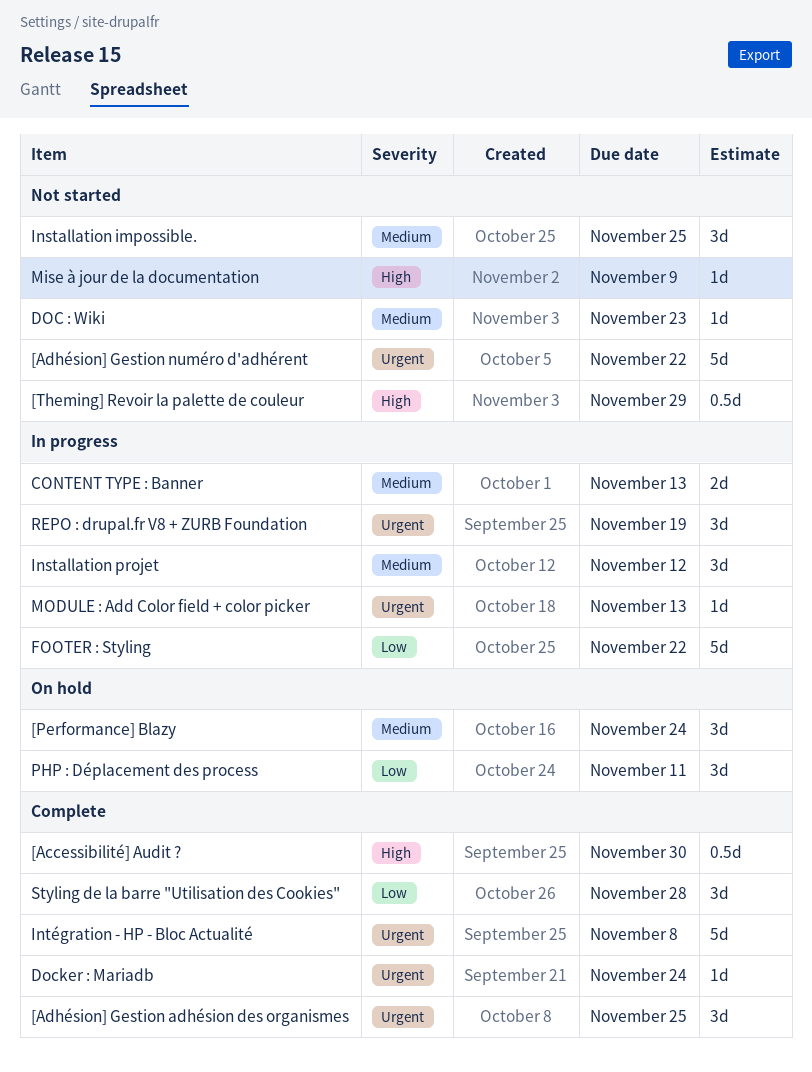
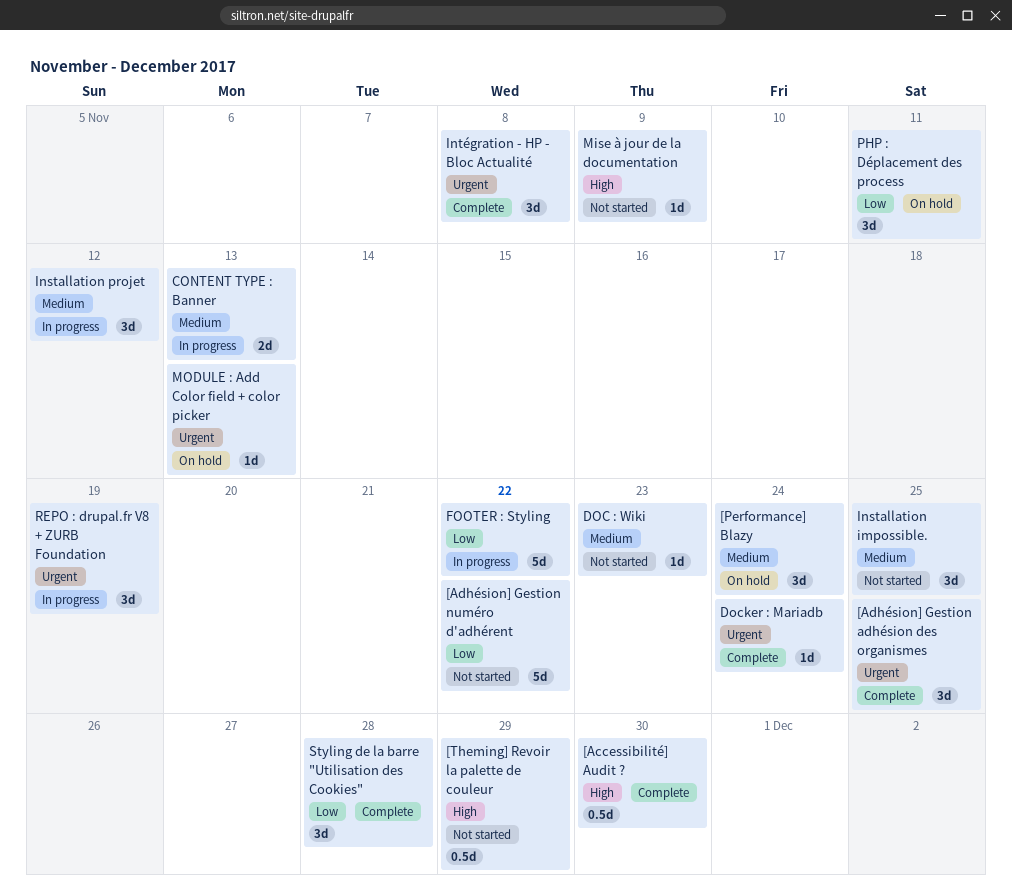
[Adhésion] Gestion numéro d'adhérent, priority: Urgent -> Low
Intégration - HP - Bloc Actualité, estimate: 5d -> 3d
MODULE : Add Color field + color picker, status: In progress -> On hold

